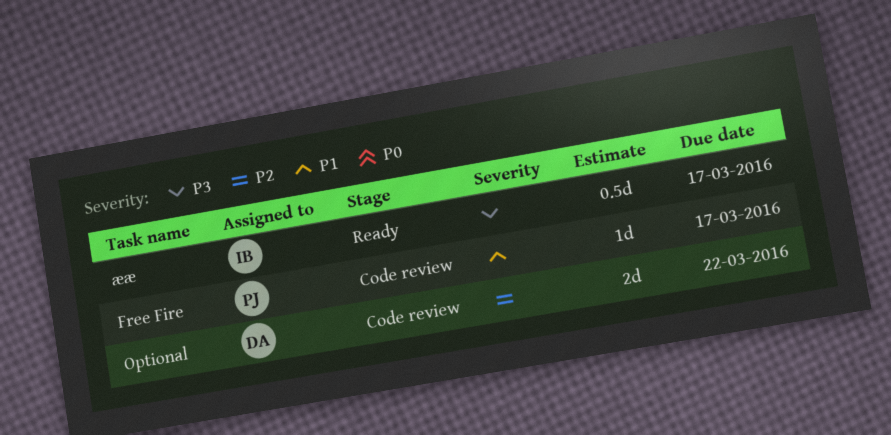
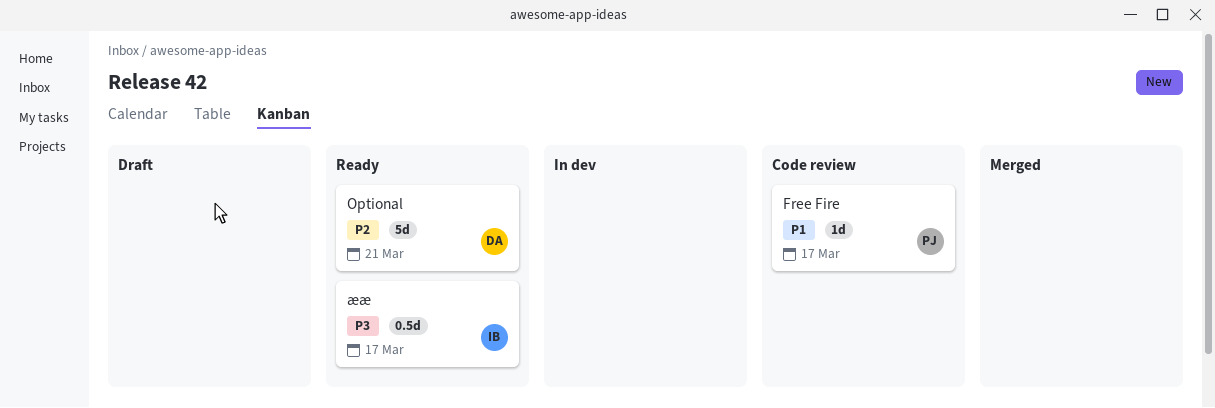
Optional, status: Code review -> Ready
Optional, estimate: 2d -> 5d
Optional, due: Mar 22 -> Mar 21

